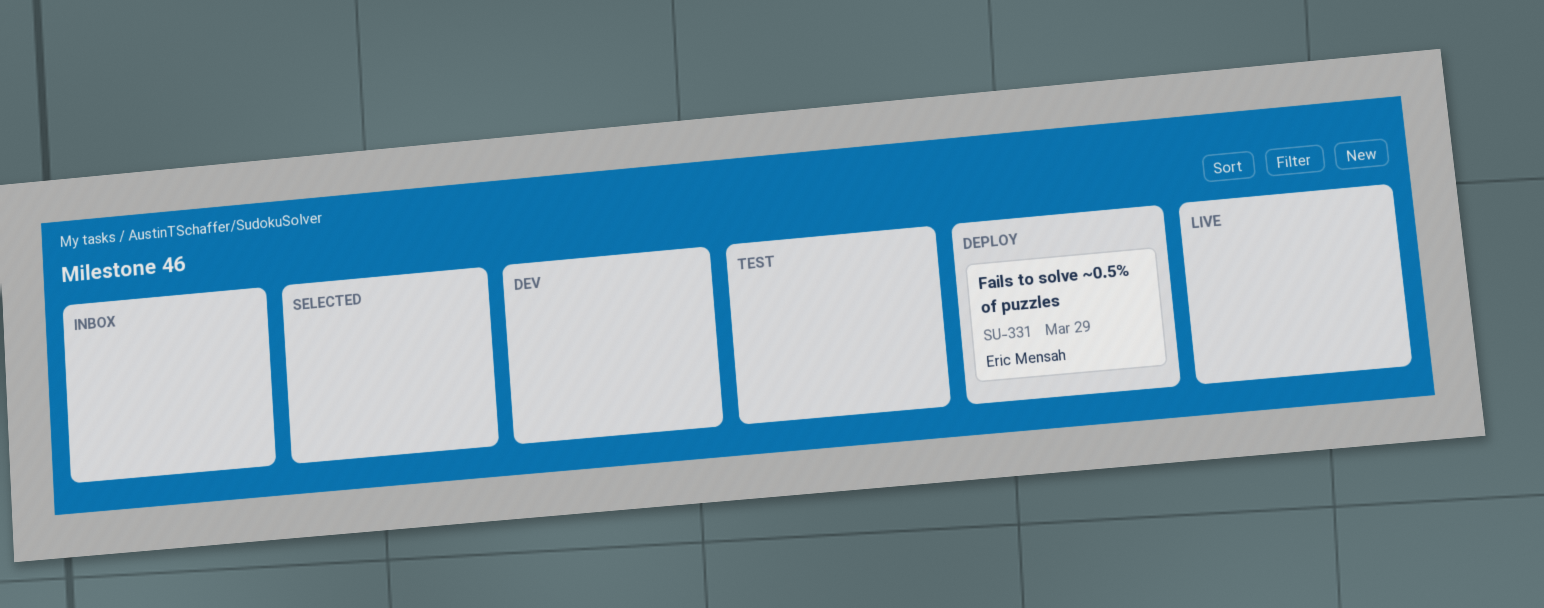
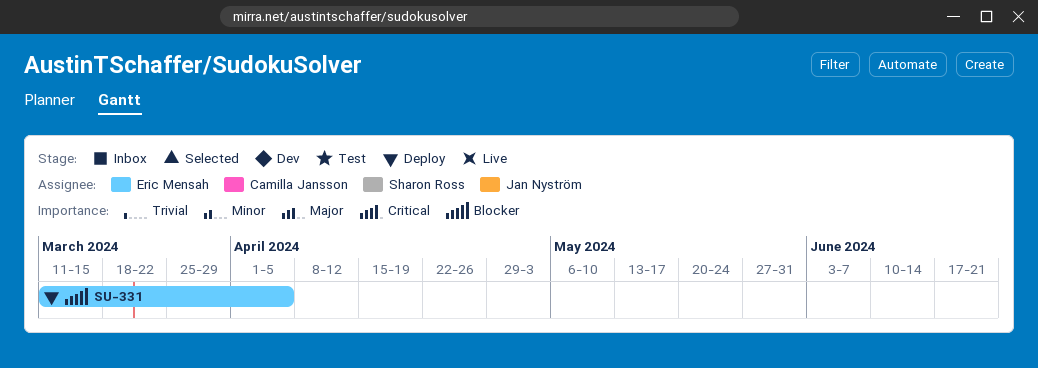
SU-331, due: Mar 29 -> Apr 5

